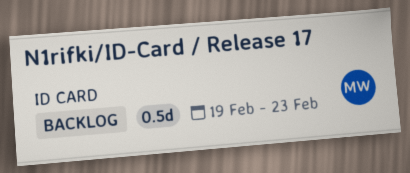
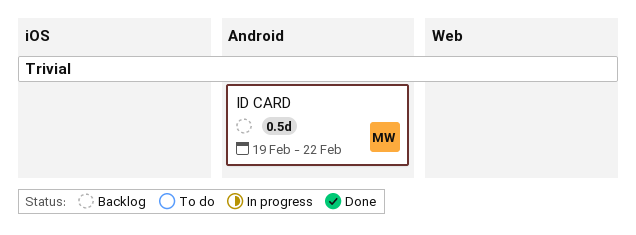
ID CARD, due: Feb 23 -> Feb 22

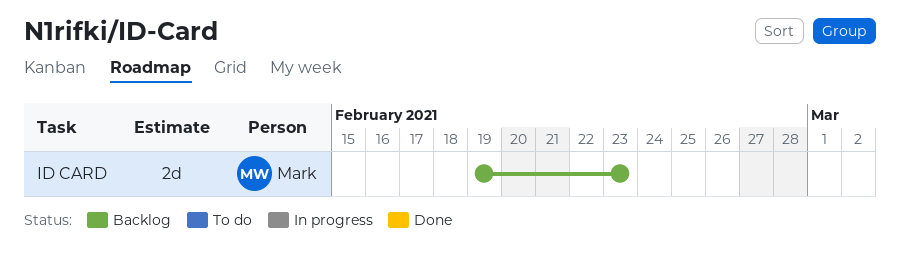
ID CARD, estimate: 0.5d -> 2d
ID CARD, due: Feb 22 -> Feb 23

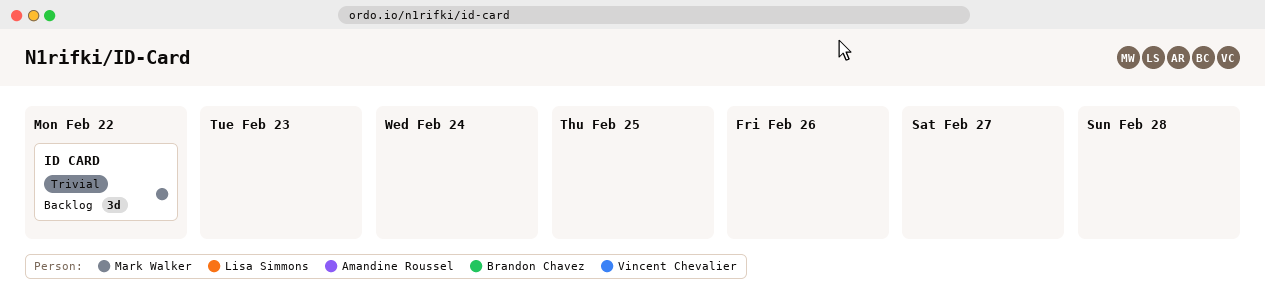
ID CARD, estimate: 2d -> 3d
ID CARD, due: Feb 23 -> Feb 22

